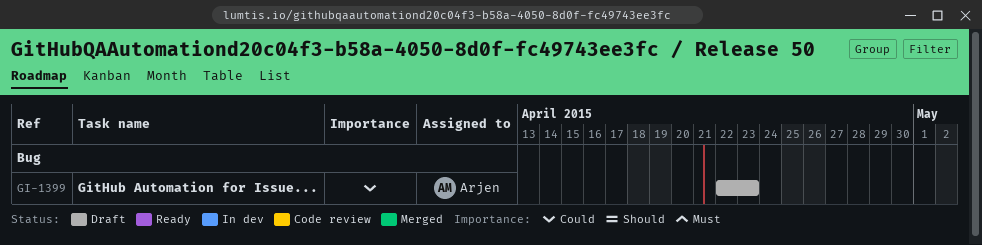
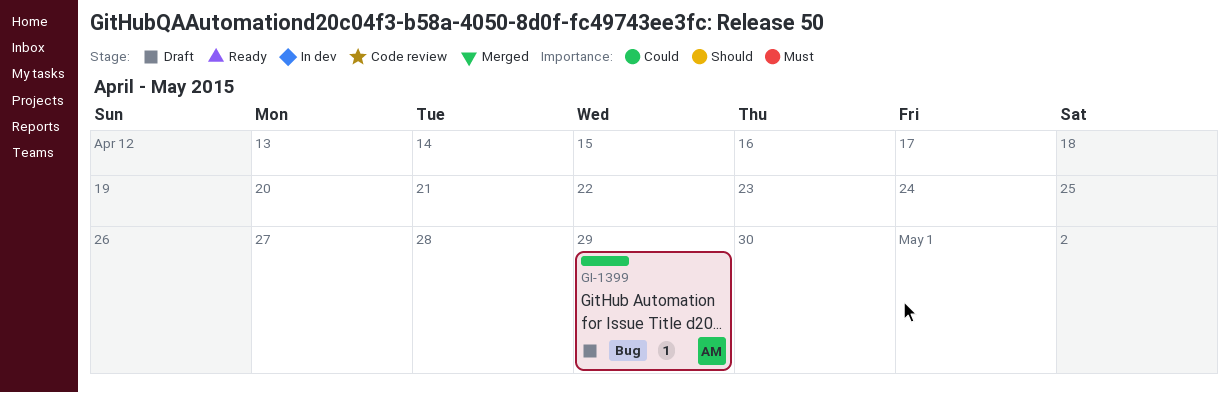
GI-1399, due: Apr 23 -> Apr 29

